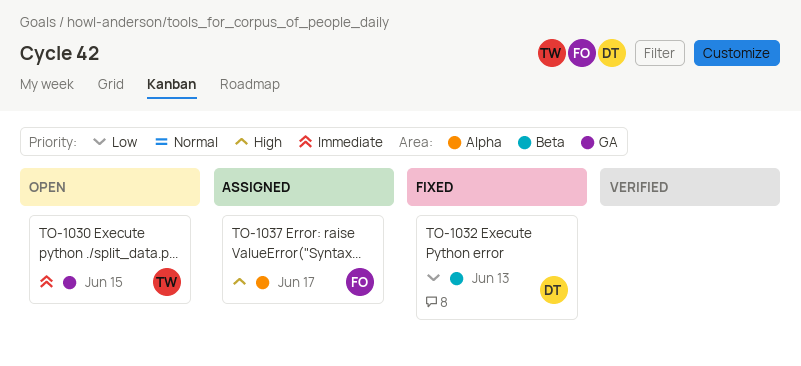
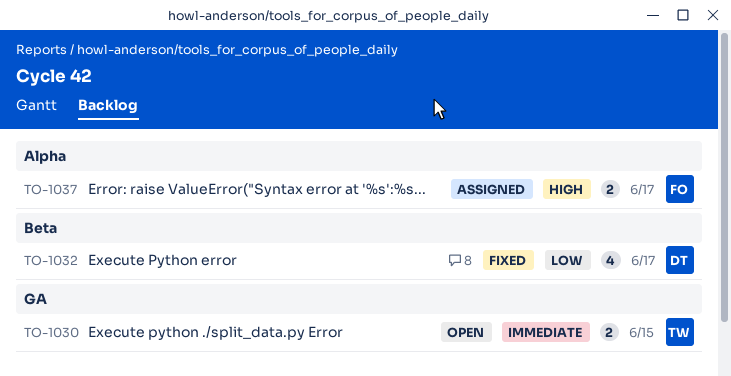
TO-1032, due: Jun 13 -> Jun 17

